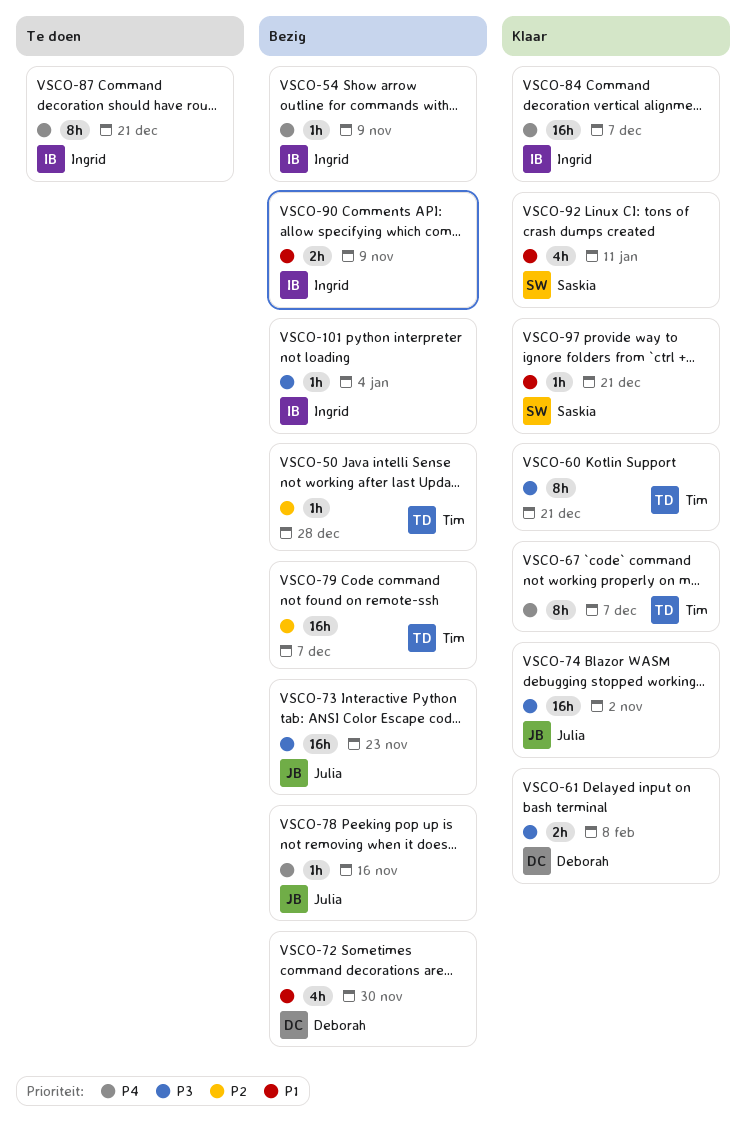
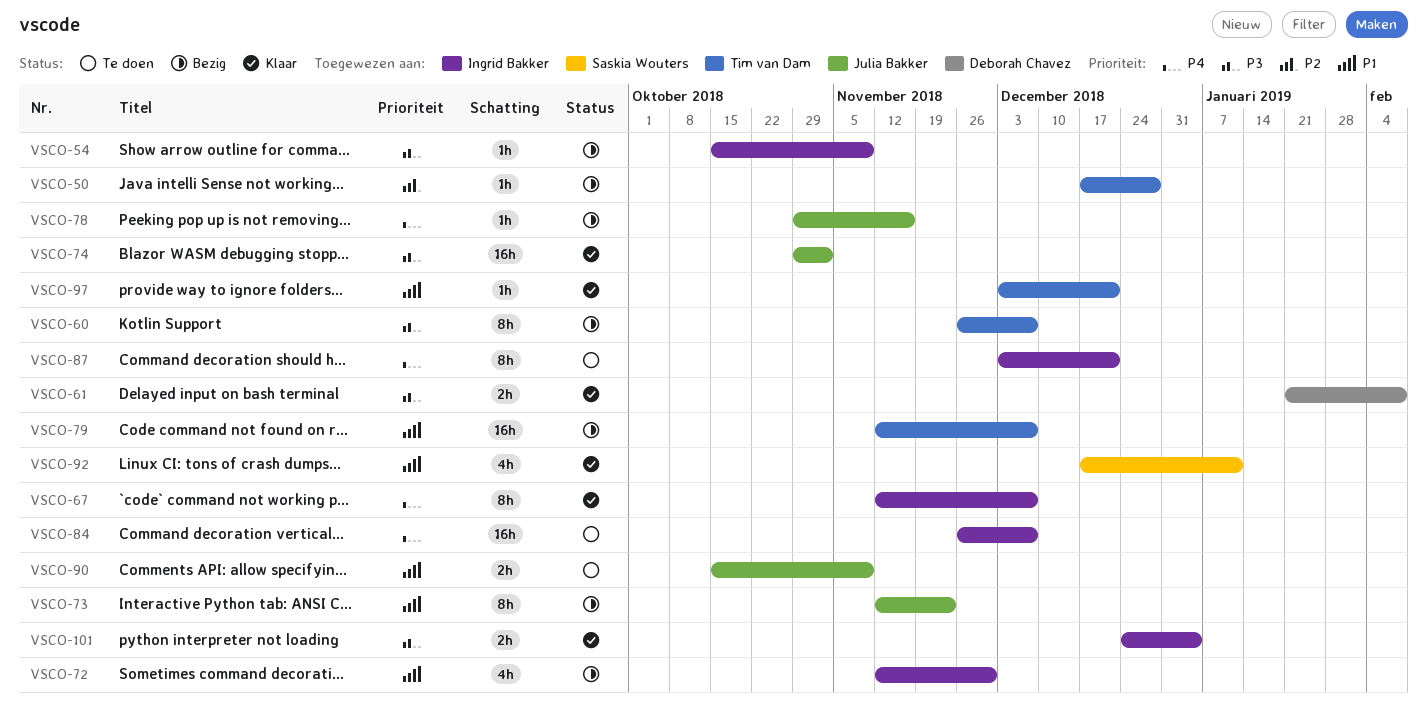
VSCO-54, priority: P4 -> P3
VSCO-60, status: Klaar -> Bezig
VSCO-60, due: Dec 21 -> Dec 7
VSCO-67, owner: Tim van Dam -> Ingrid Bakker
VSCO-72, owner: Deborah Chavez -> Ingrid Bakker
VSCO-73, priority: P3 -> P1
VSCO-73, estimate: 16h -> 8h
VSCO-79, priority: P2 -> P1
VSCO-84, status: Klaar -> Te doen
VSCO-90, status: Bezig -> Te doen
VSCO-90, owner: Ingrid Bakker -> Julia Bakker
VSCO-97, owner: Saskia Wouters -> Tim van Dam
VSCO-101, status: Bezig -> Klaar
VSCO-101, estimate: 1h -> 2h

